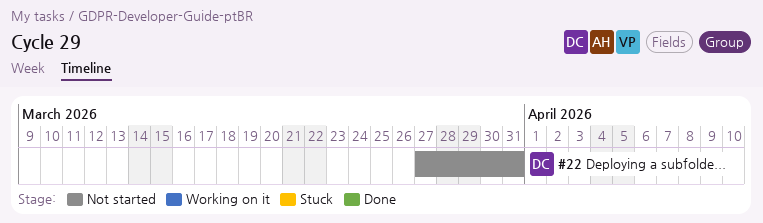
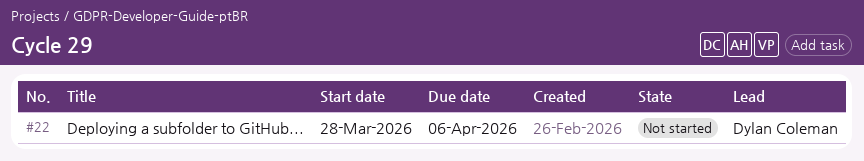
#22, start: Mar 27 -> Mar 28
#22, due: Mar 31 -> Apr 6

